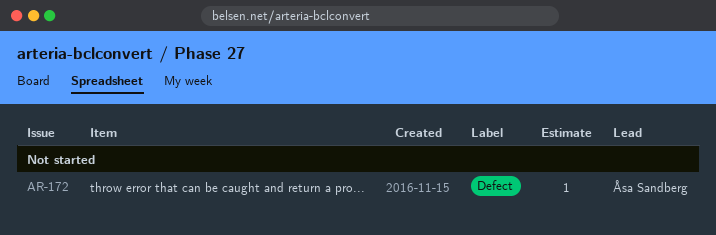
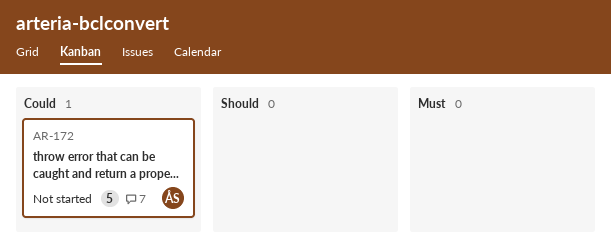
AR-172, estimate: 1 -> 5

